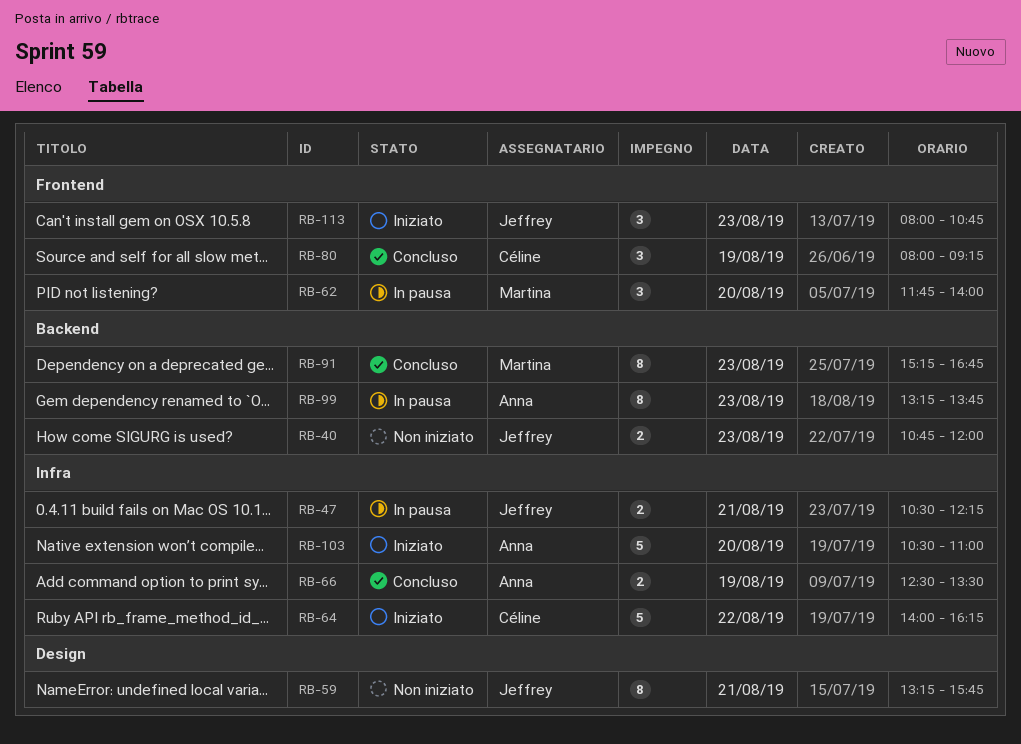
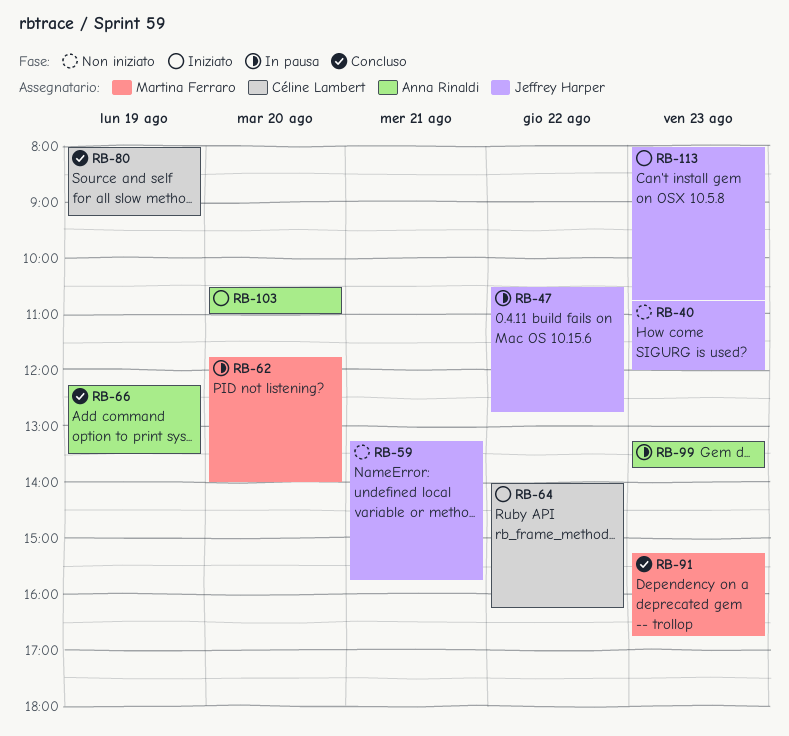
RB-47, day: Aug 21 -> Aug 22
RB-47, ends: 12:15 -> 12:45
RB-66, begins: 12:30 -> 12:15

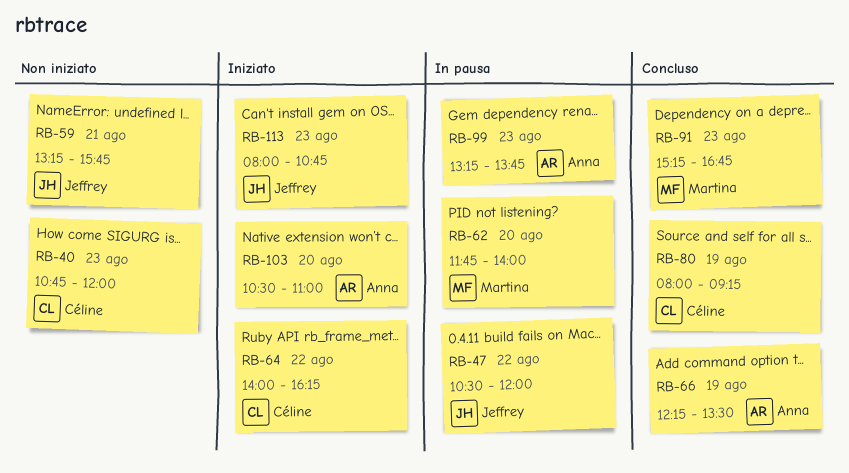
RB-40, owner: Jeffrey Harper -> Céline Lambert
RB-47, ends: 12:45 -> 12:00

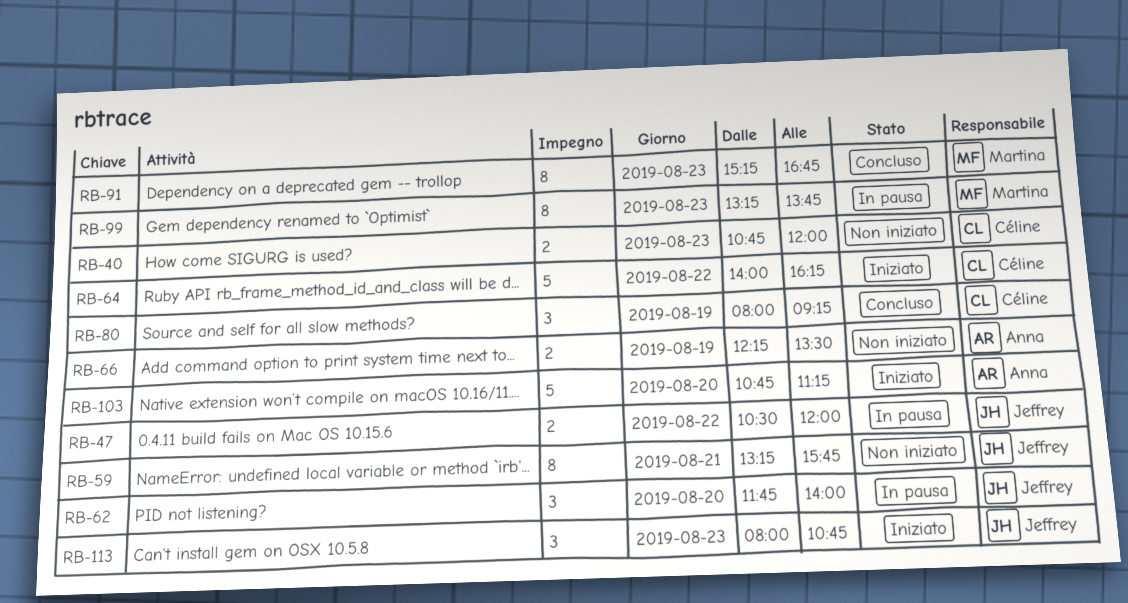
RB-62, owner: Martina -> Jeffrey
RB-66, status: Concluso -> Non iniziato
RB-99, owner: Anna -> Martina
RB-103, begins: 10:30 -> 10:45
RB-103, ends: 11:00 -> 11:15

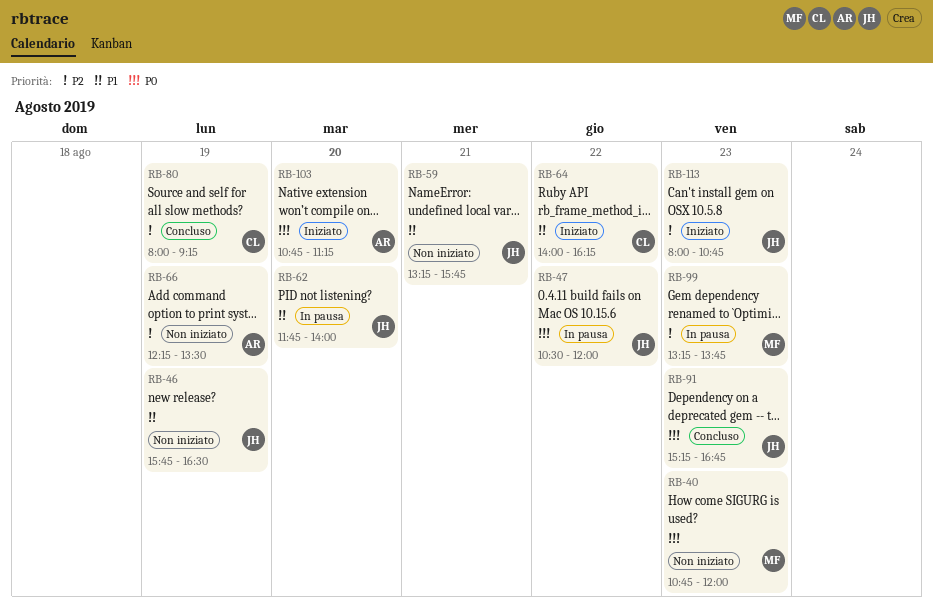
RB-40, owner: Céline -> Martina
RB-46: none -> present
RB-91, owner: Martina -> Jeffrey

